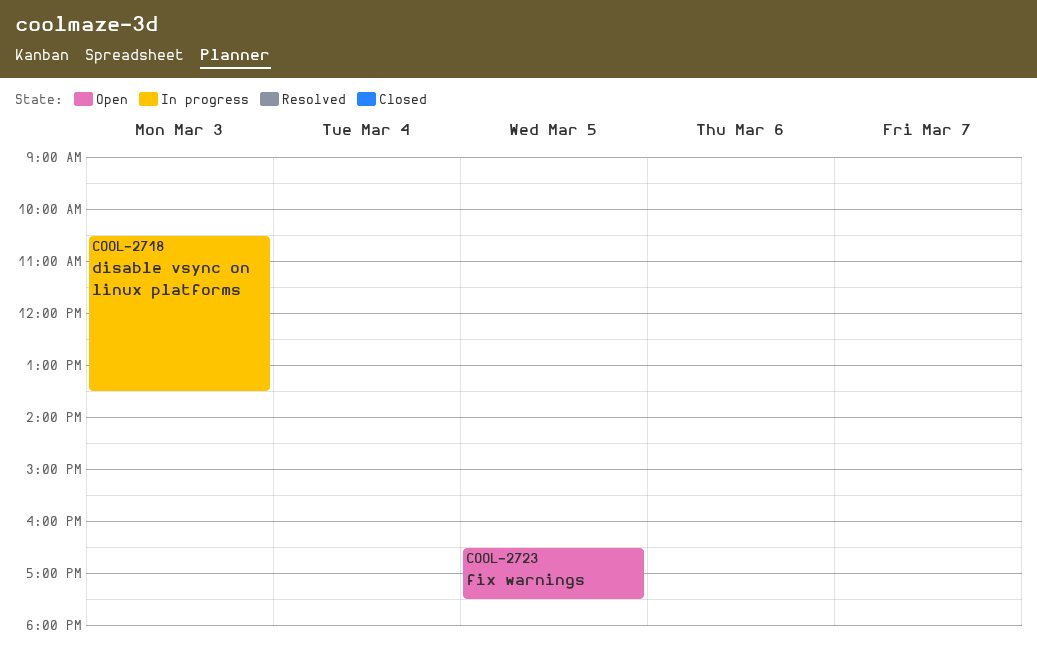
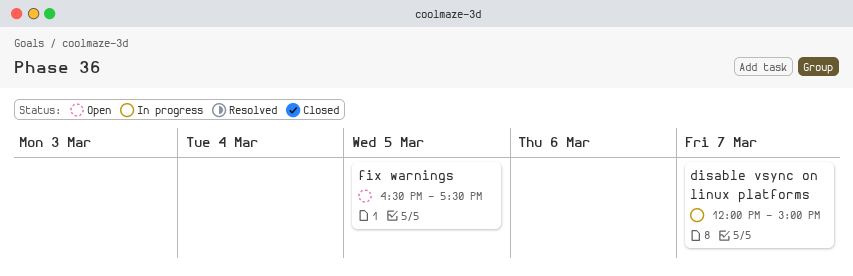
disable vsync on linux platforms, day: Mar 3 -> Mar 7
disable vsync on linux platforms, begins: 10:30 -> 12:00
disable vsync on linux platforms, ends: 13:30 -> 15:00

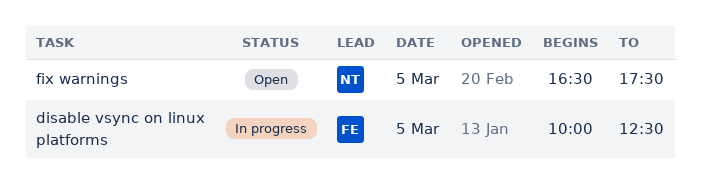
disable vsync on linux platforms, day: Mar 7 -> Mar 5
disable vsync on linux platforms, begins: 12:00 -> 10:00
disable vsync on linux platforms, ends: 15:00 -> 12:30

